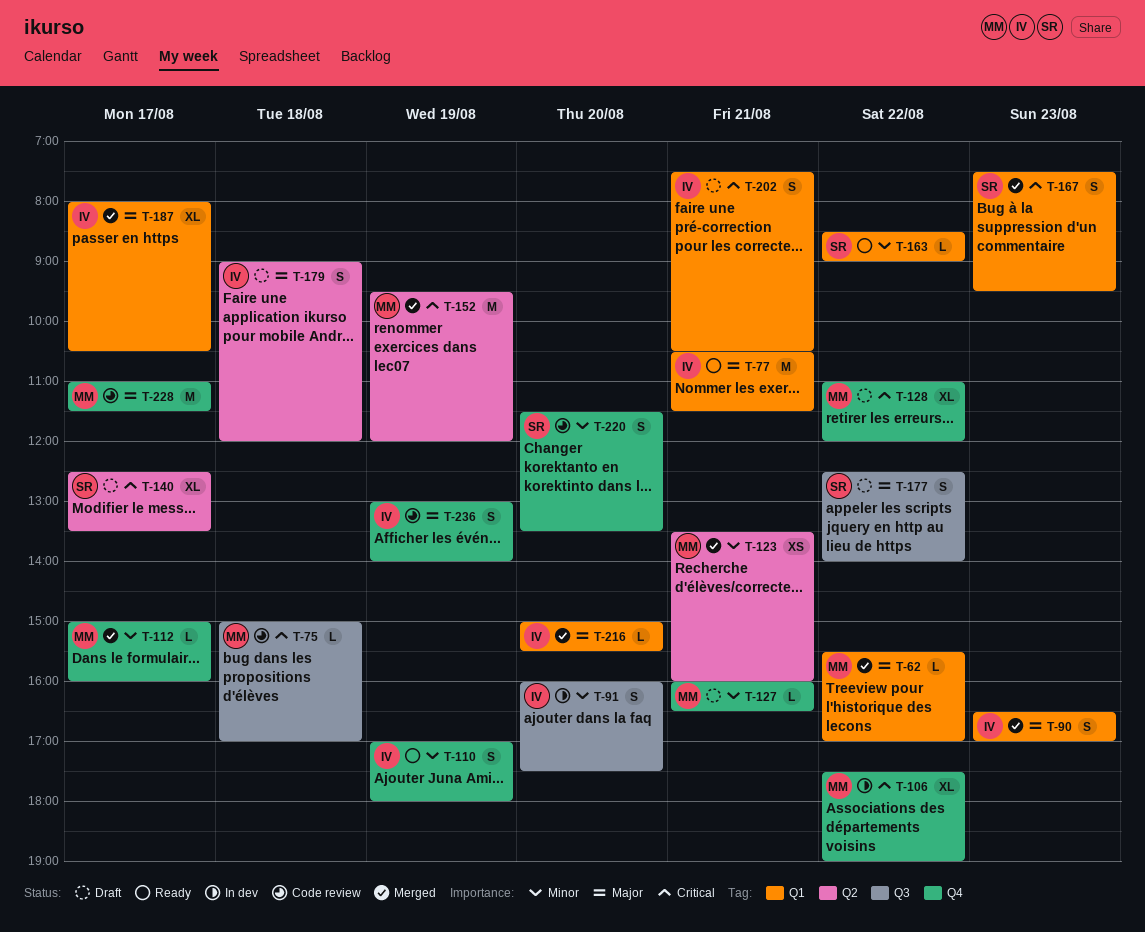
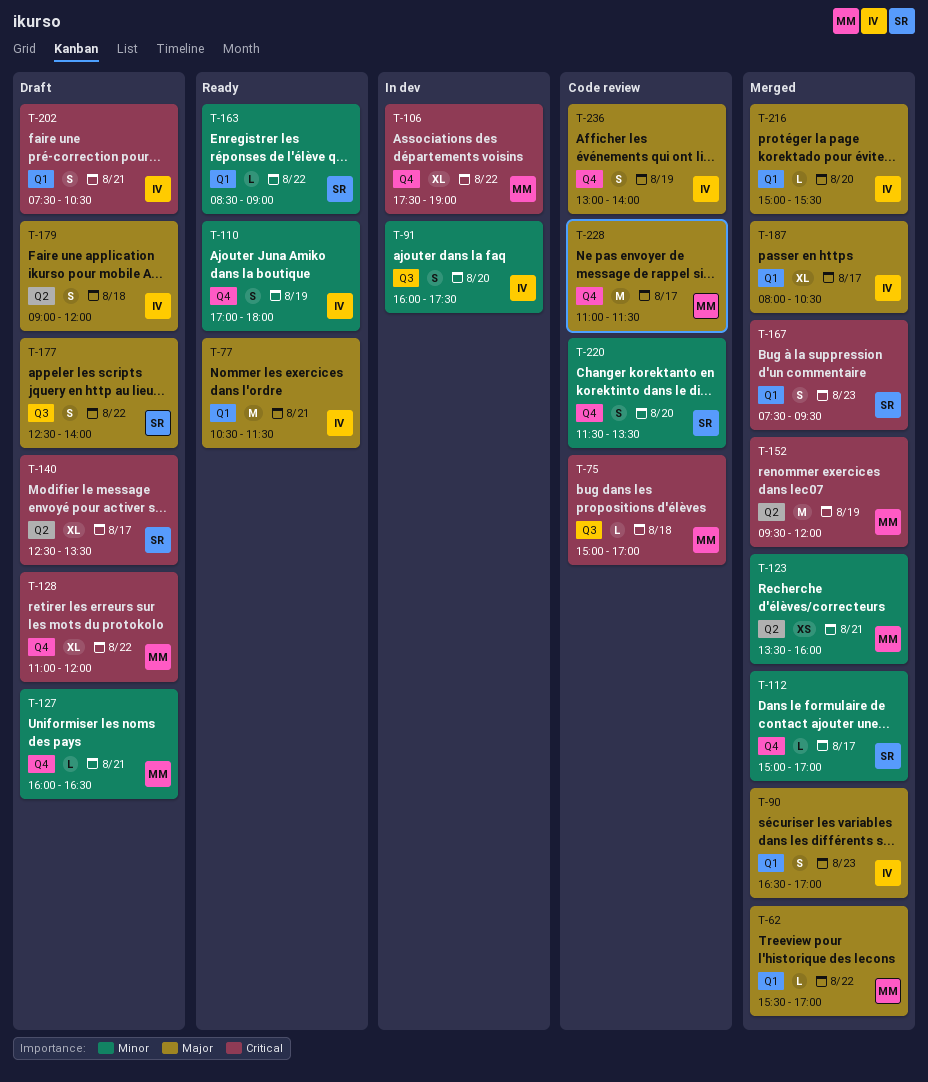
T-112, owner: MM -> SR
T-112, ends: 16:00 -> 17:00

